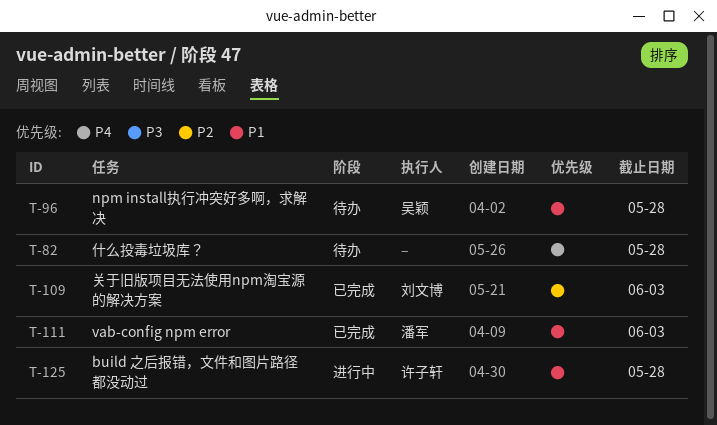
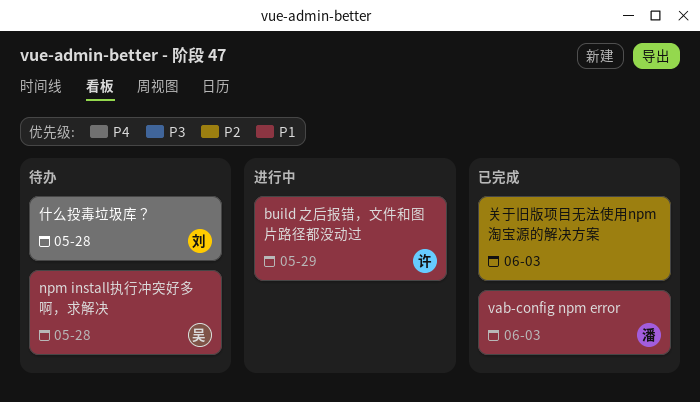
build 之后报错，文件和图片路径都没动过, due: May 28 -> May 29
什么投毒垃圾库？, owner: none -> 刘文博
关于旧版项目无法使用npm淘宝源的解决方案, owner: 刘文博 -> none

